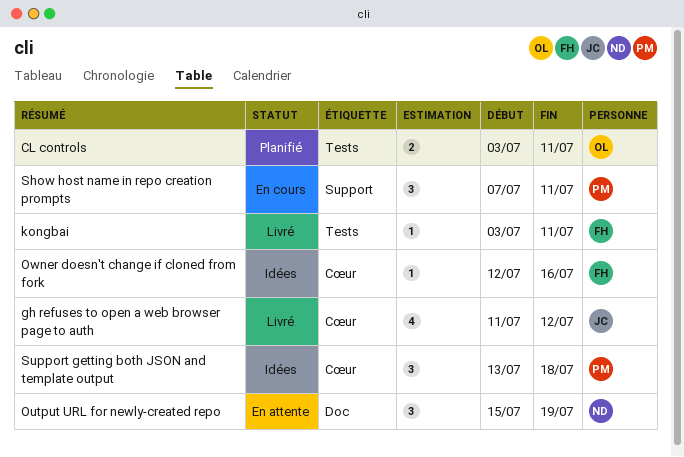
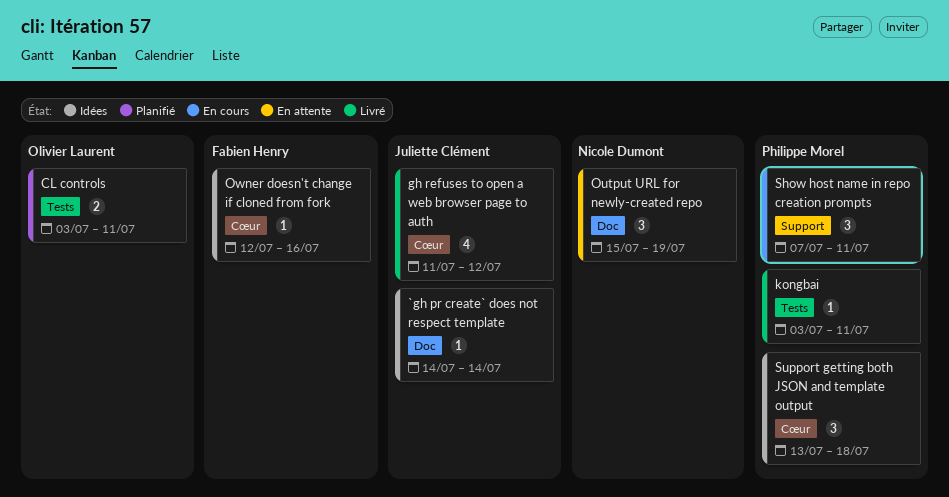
`gh pr create` does not respect template: none -> present
kongbai, owner: Fabien Henry -> Philippe Morel

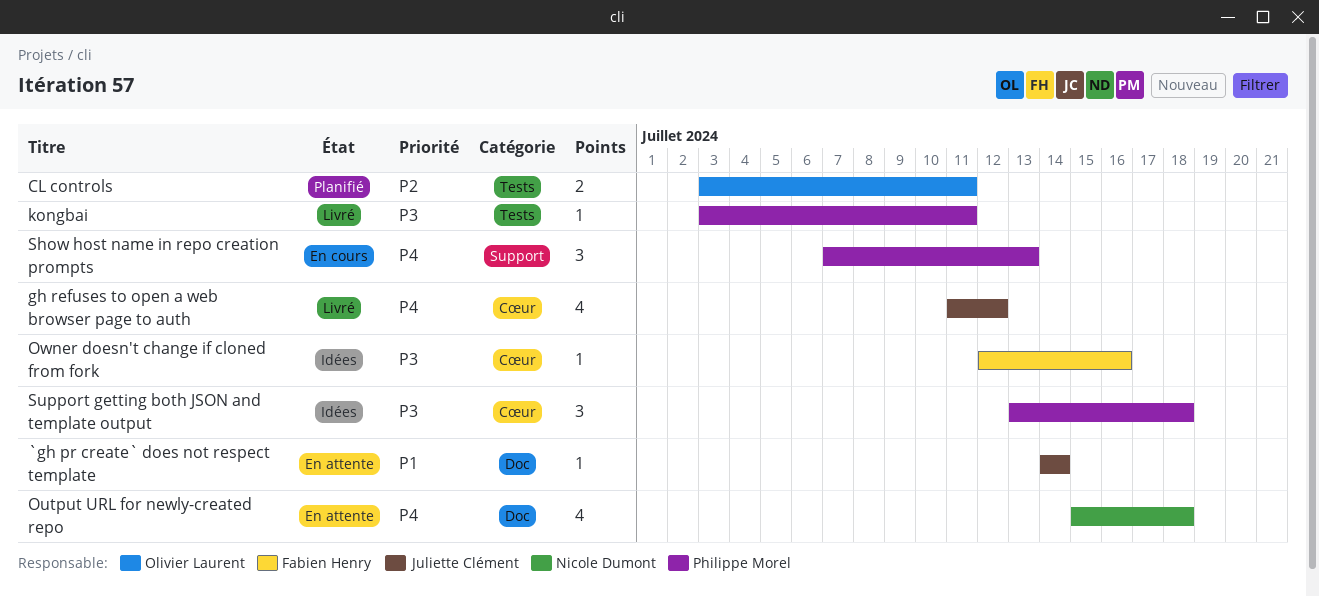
`gh pr create` does not respect template, status: Idées -> En attente
Output URL for newly-created repo, estimate: 3 -> 4
Output URL for newly-created repo, due: Jul 19 -> Jul 18
Show host name in repo creation prompts, due: Jul 11 -> Jul 13

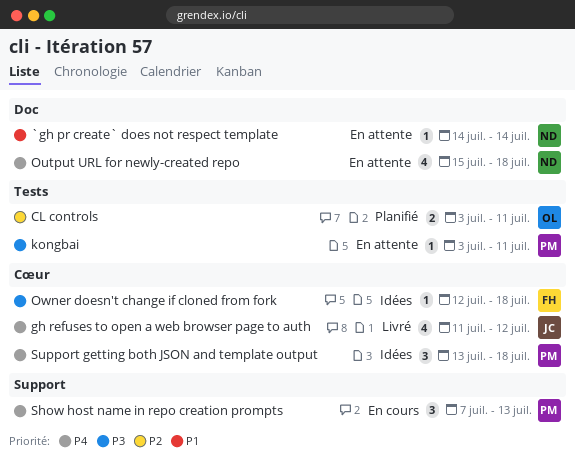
`gh pr create` does not respect template, owner: Juliette Clément -> Nicole Dumont
kongbai, status: Livré -> En attente
Owner doesn't change if cloned from fork, due: Jul 16 -> Jul 18
Support getting both JSON and template output, priority: P3 -> P4

